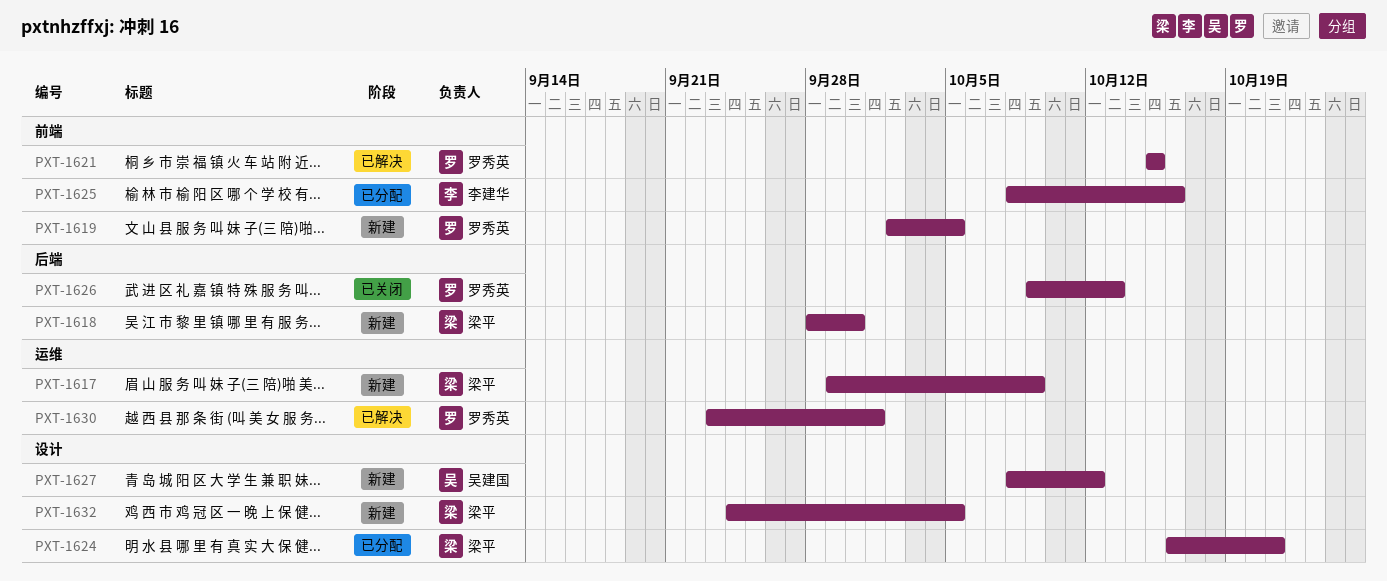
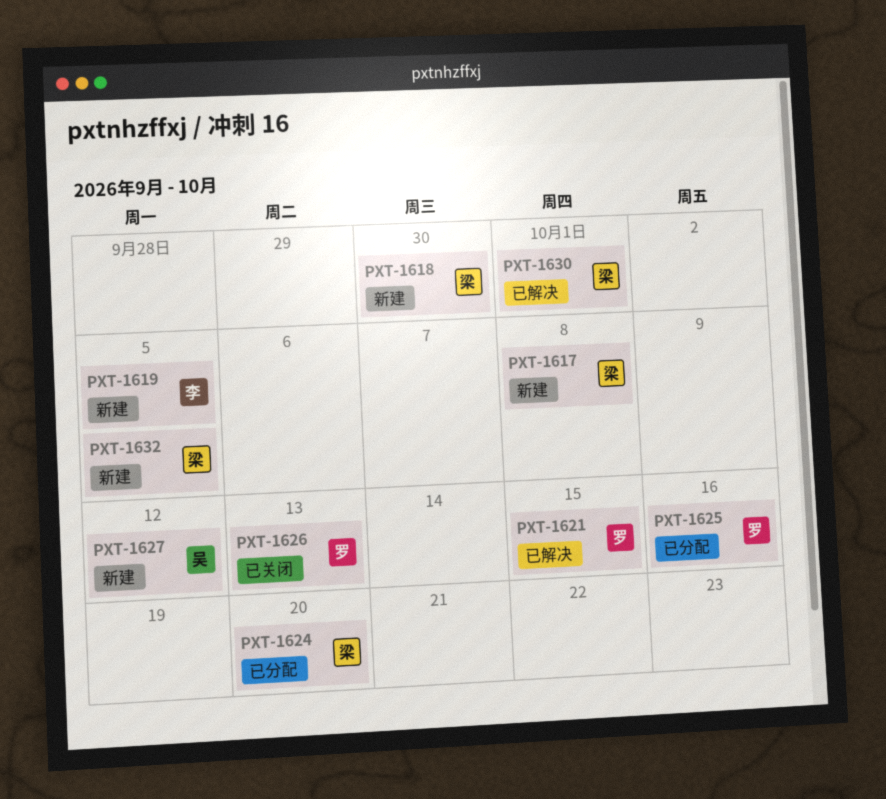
PXT-1617, due: Oct 9 -> Oct 8
PXT-1619, owner: 罗秀英 -> 李建华
PXT-1624, due: Oct 21 -> Oct 20
PXT-1625, owner: 李建华 -> 罗秀英
PXT-1630, owner: 罗秀英 -> 梁平

